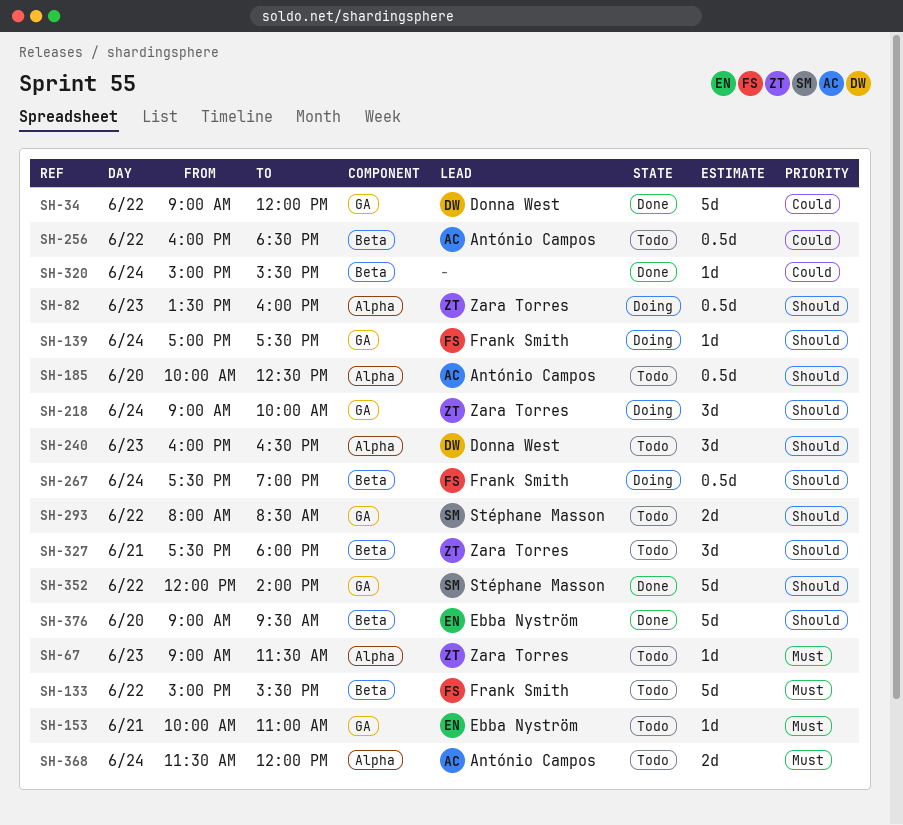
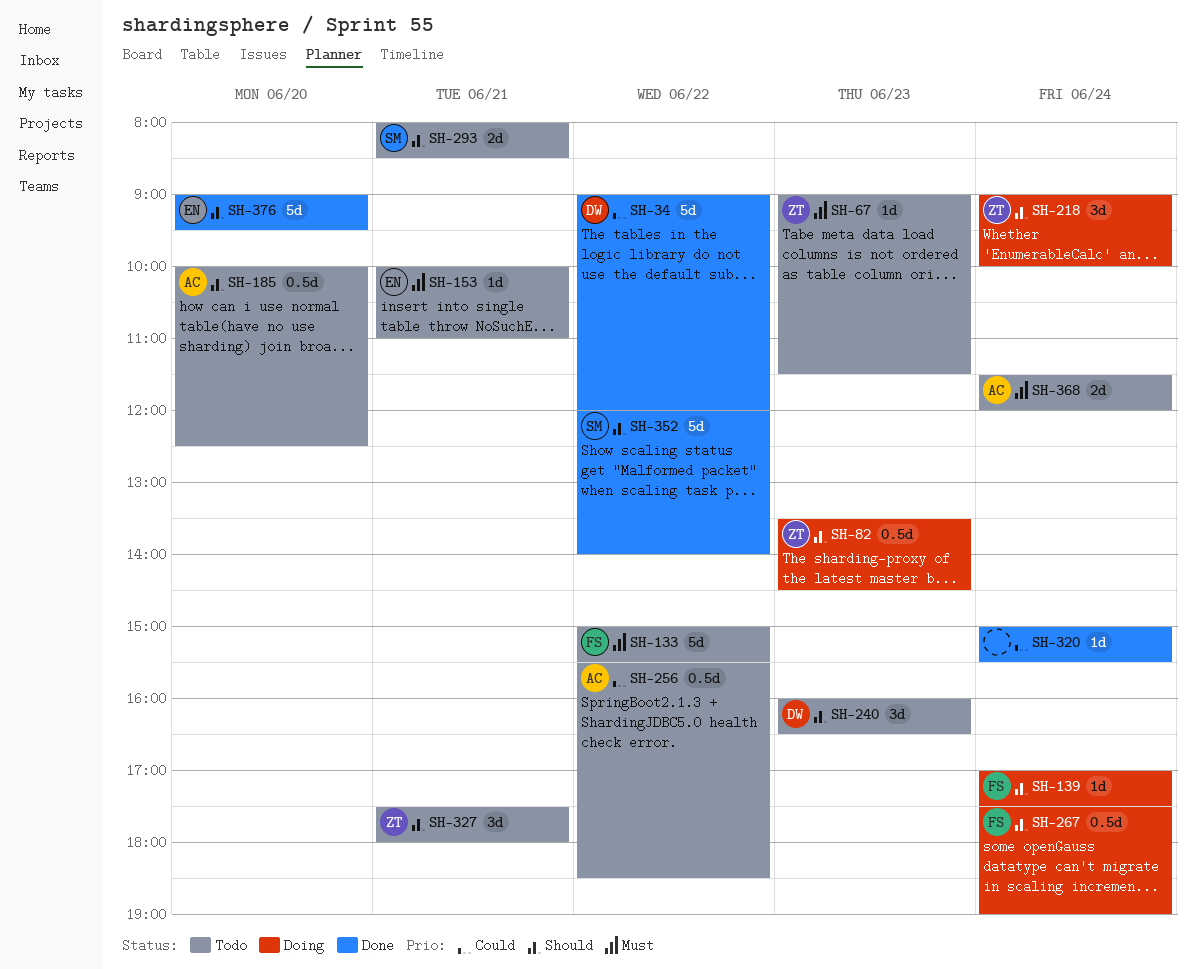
SH-82, ends: 16:00 -> 14:30
SH-256, begins: 16:00 -> 15:30
SH-293, day: Jun 22 -> Jun 21

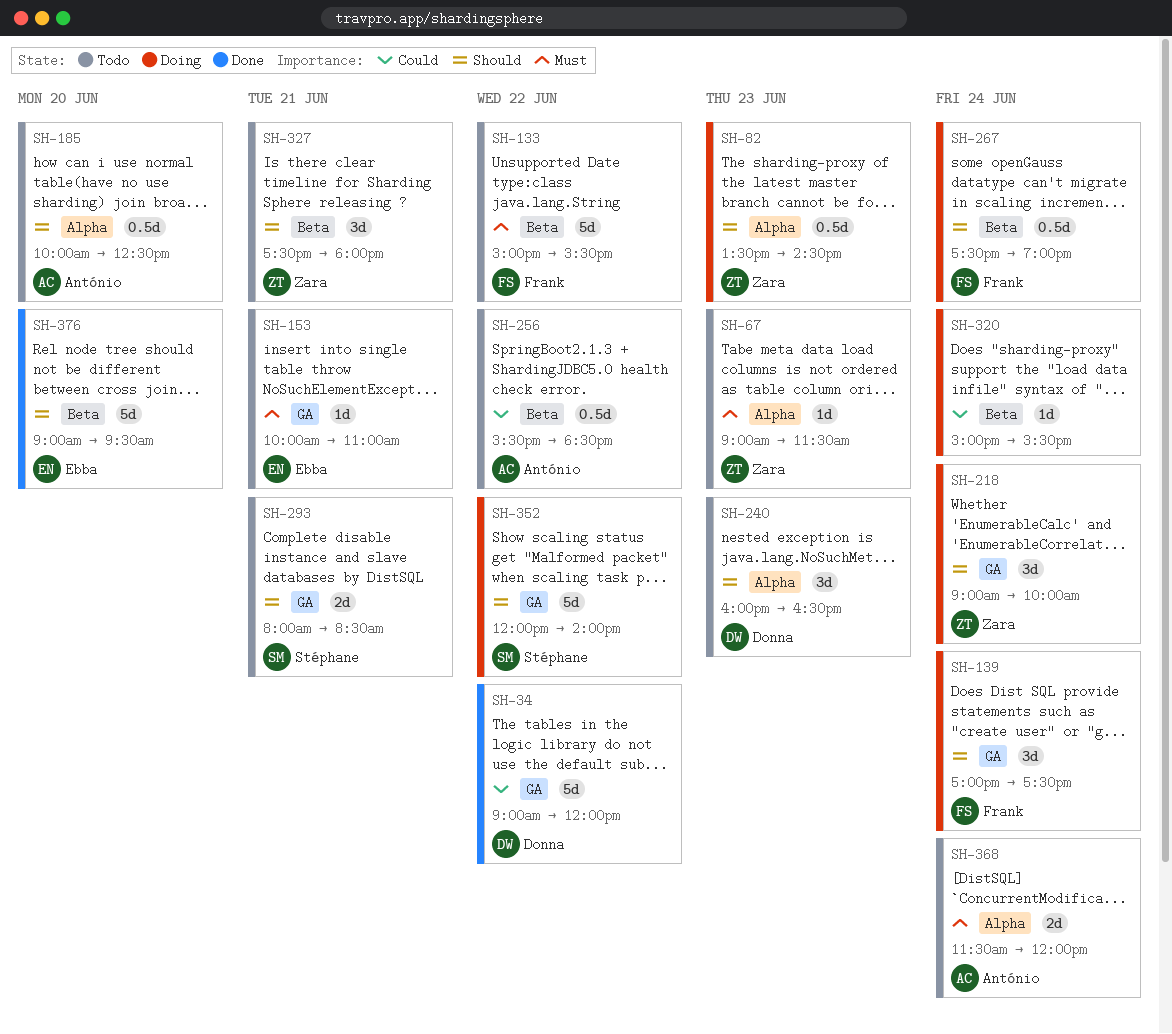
SH-139, estimate: 1d -> 3d
SH-320, status: Done -> Doing
SH-352, status: Done -> Doing

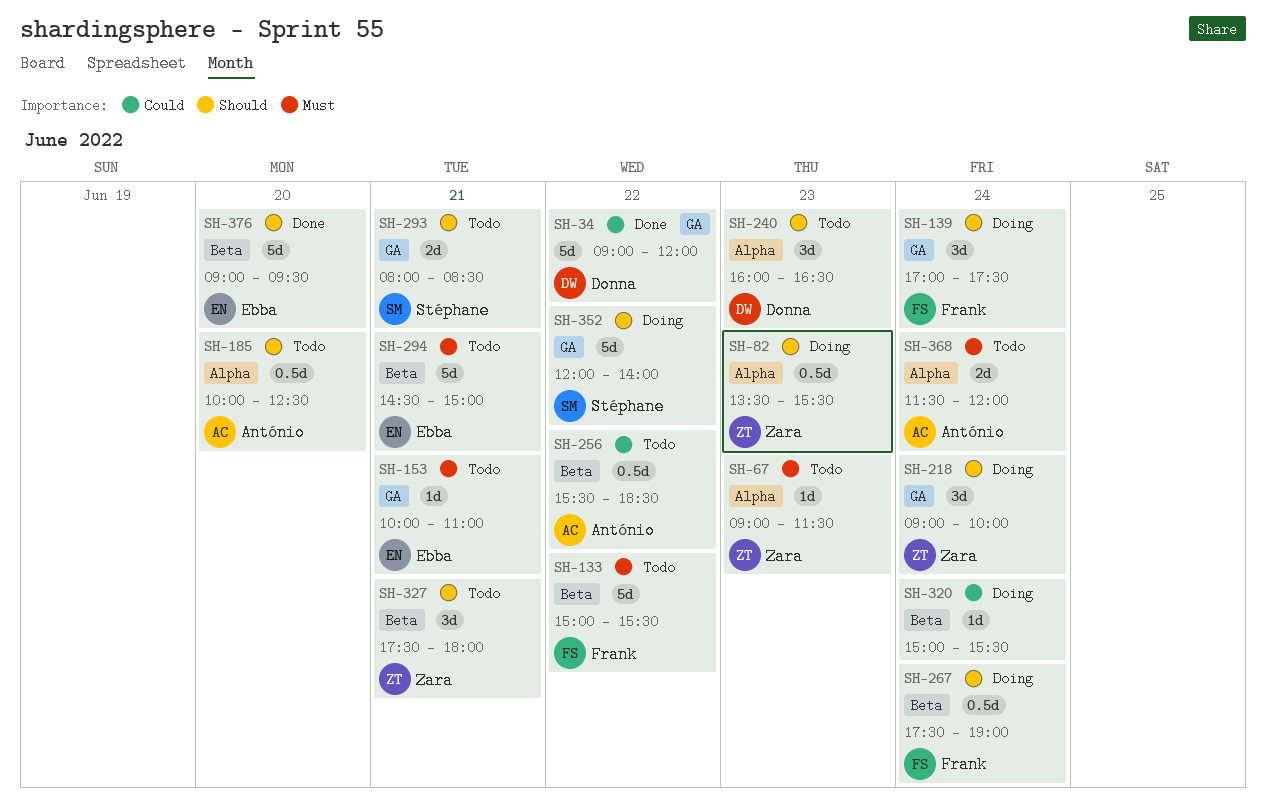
SH-82, ends: 14:30 -> 15:30
SH-294: none -> present

